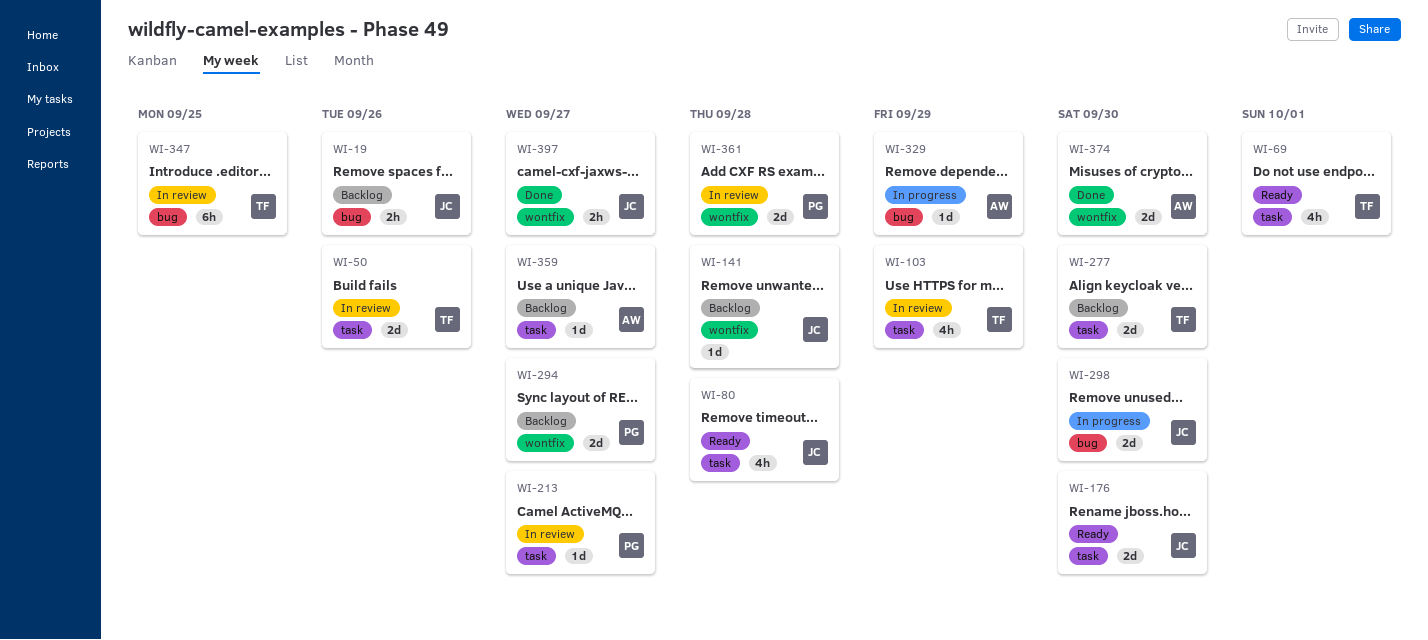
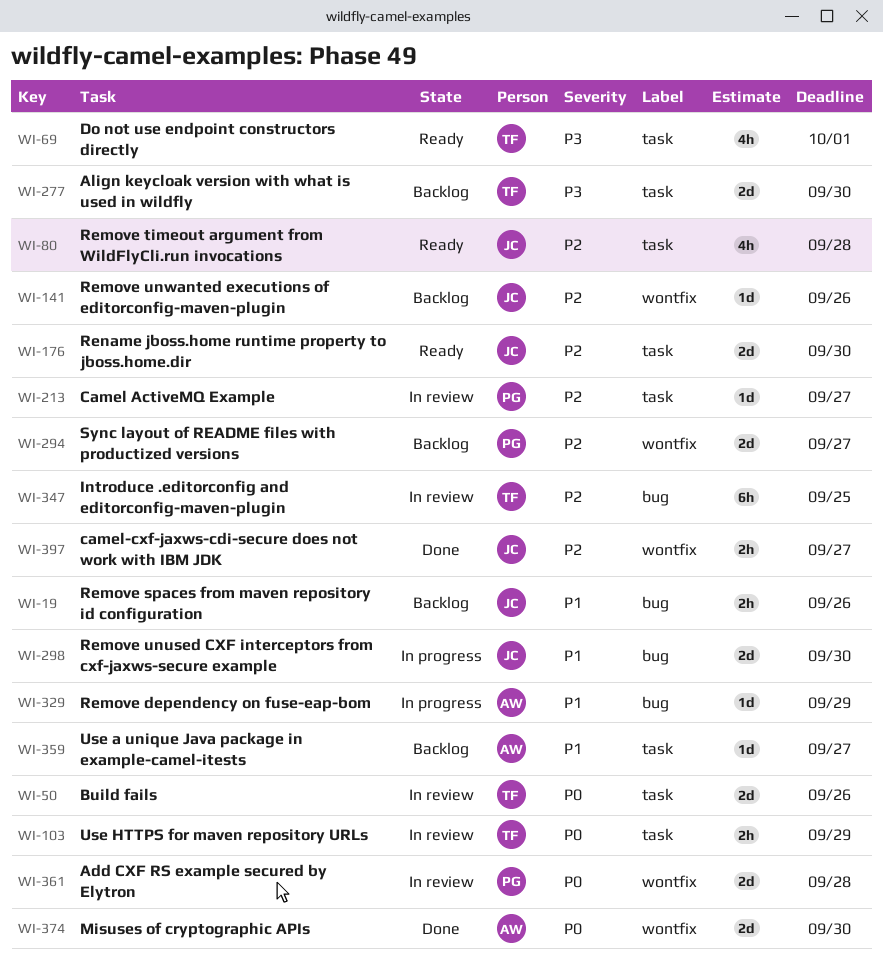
WI-103, estimate: 4h -> 2h
WI-141, due: Sep 28 -> Sep 26

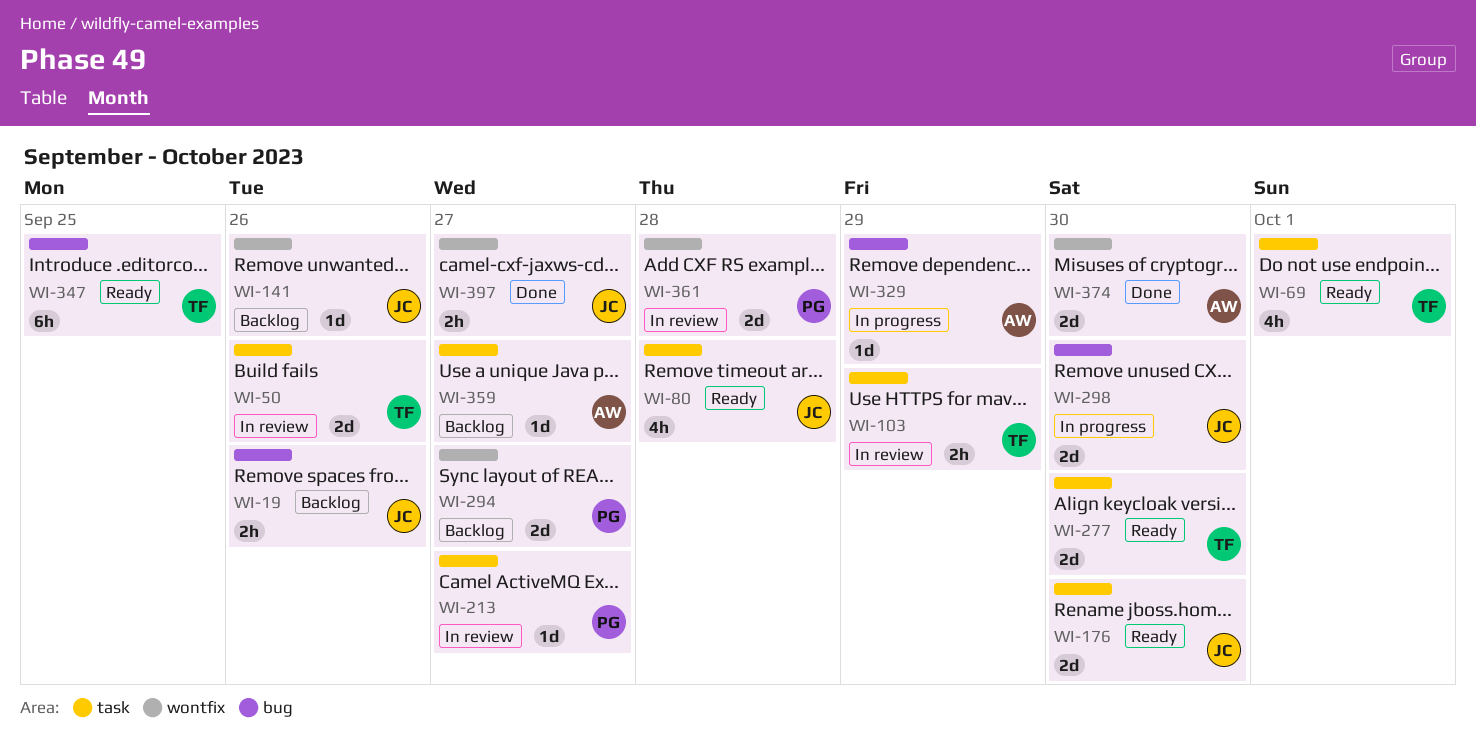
WI-277, status: Backlog -> Ready
WI-347, status: In review -> Ready

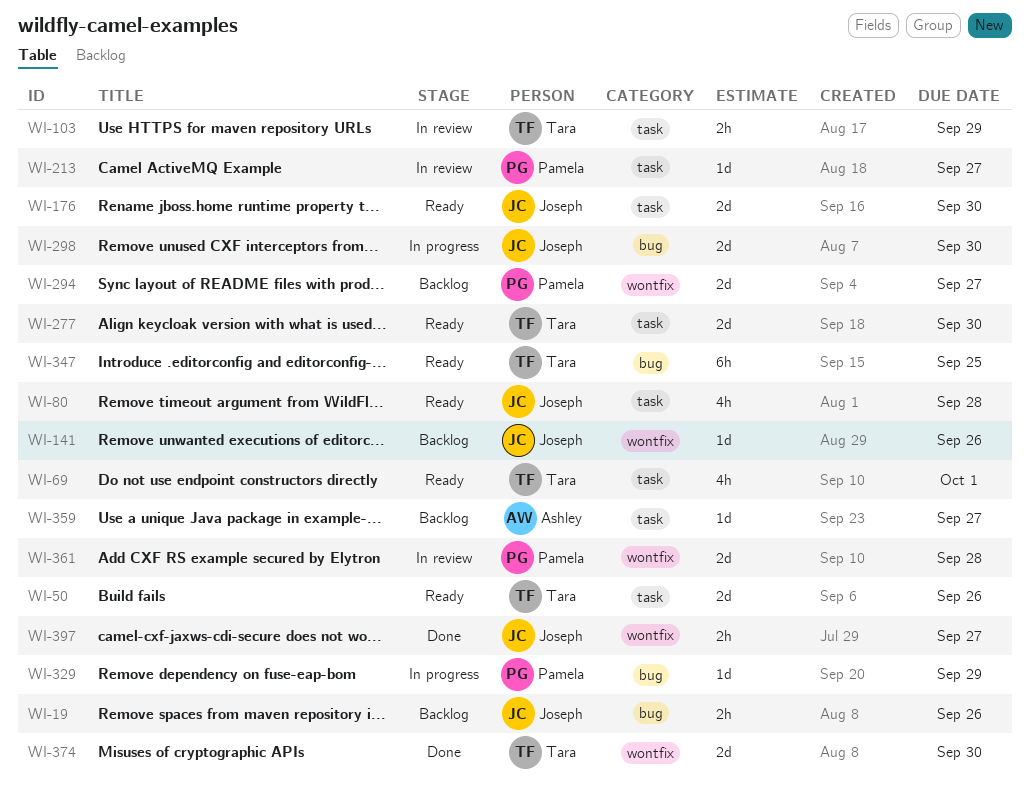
WI-50, status: In review -> Ready
WI-329, owner: Ashley -> Pamela
WI-374, owner: Ashley -> Tara

